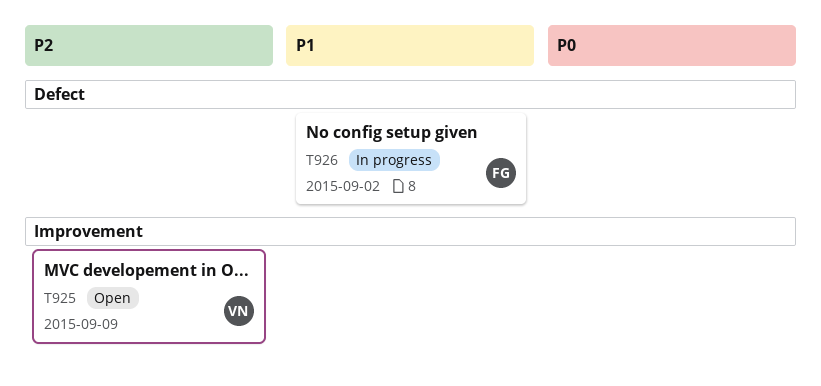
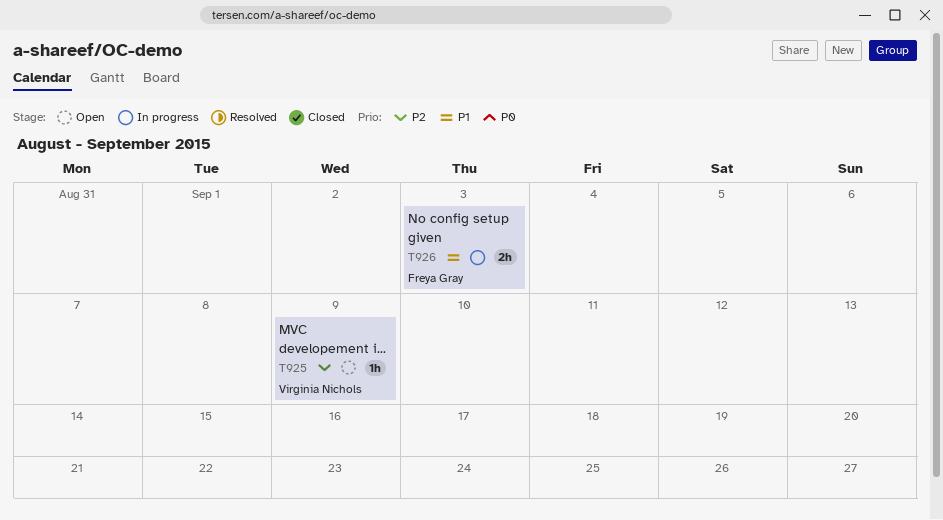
T926, due: Sep 2 -> Sep 3

